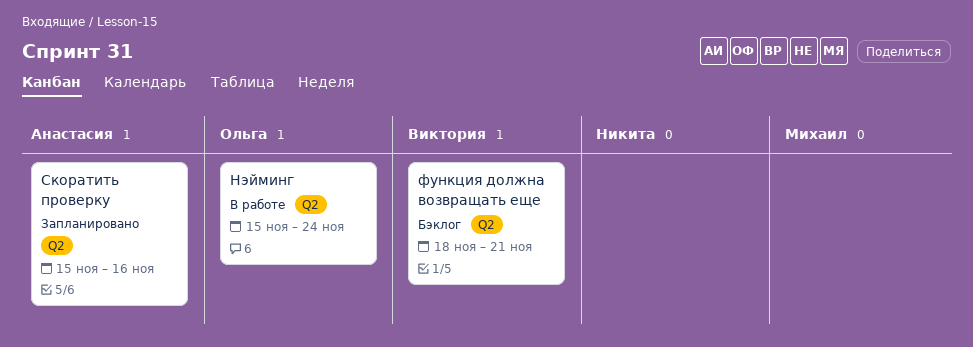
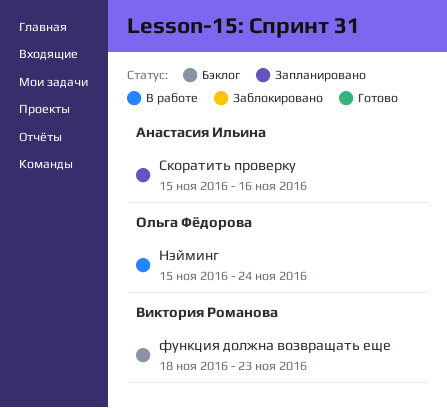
функция должна возвращать еще, due: Nov 21 -> Nov 23

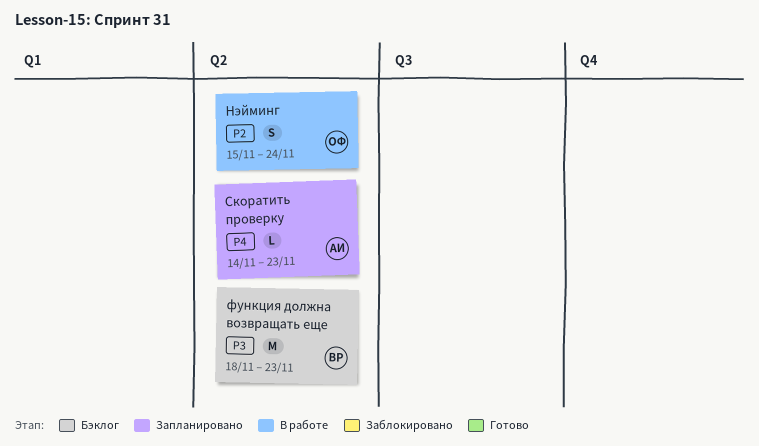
Скоратить проверку, start: Nov 15 -> Nov 14
Скоратить проверку, due: Nov 16 -> Nov 23

